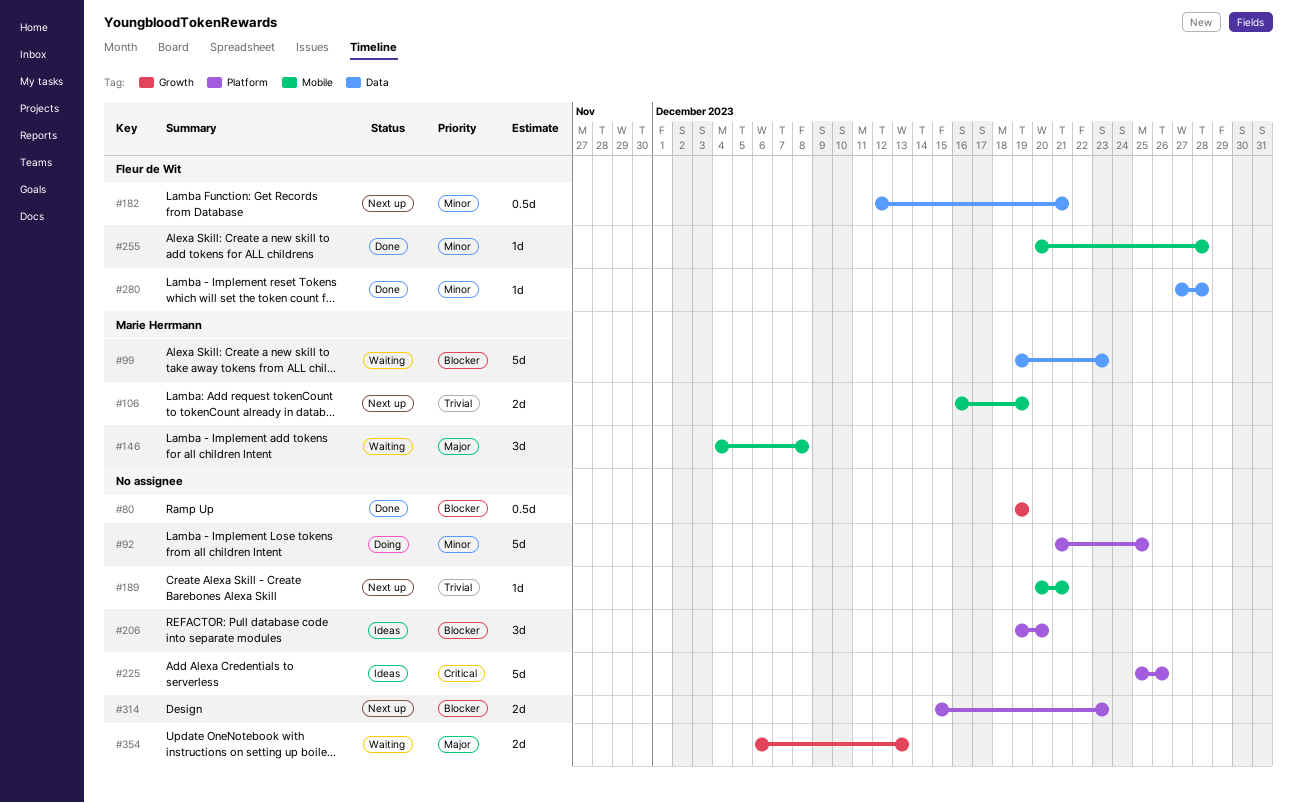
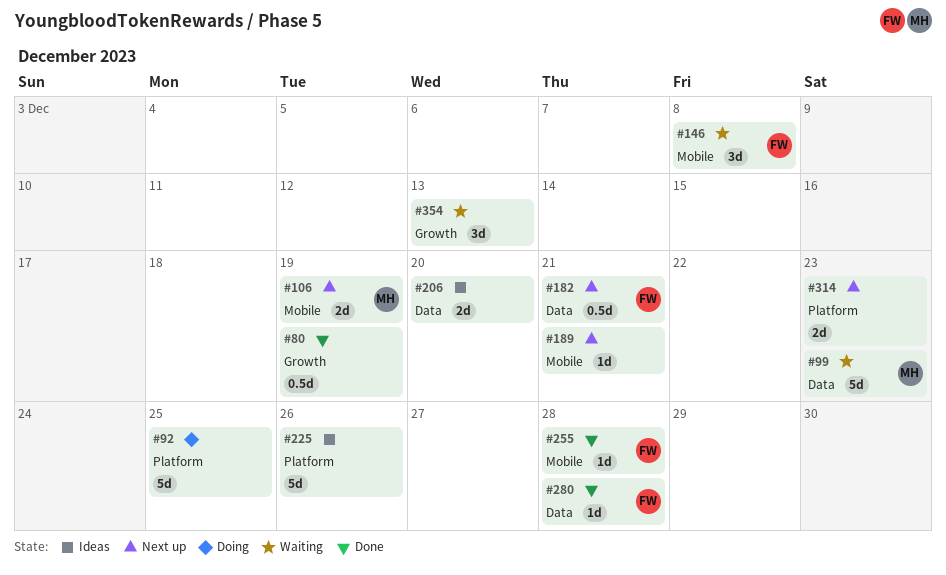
#146, owner: Marie Herrmann -> Fleur de Wit
#206, label: Platform -> Data
#206, estimate: 3d -> 2d
#354, estimate: 2d -> 3d

